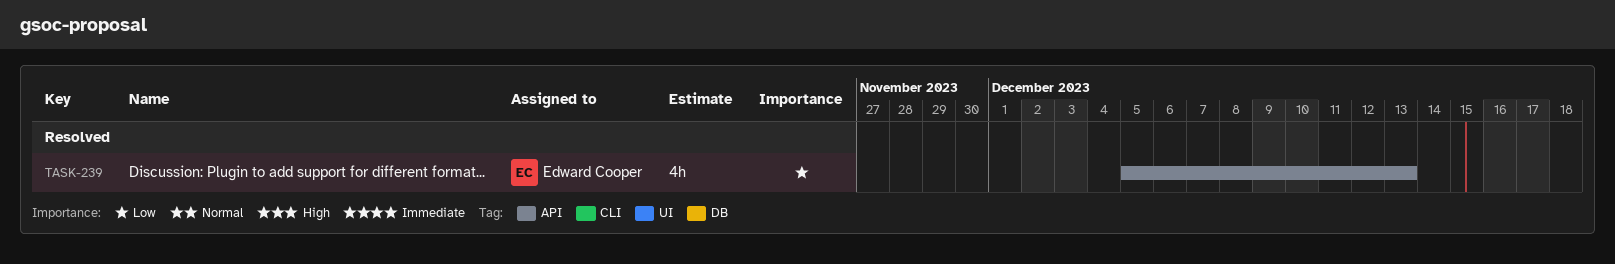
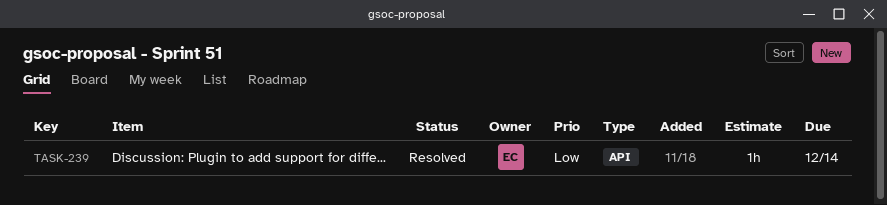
TASK-239, estimate: 4h -> 1h
TASK-239, due: Dec 13 -> Dec 14

